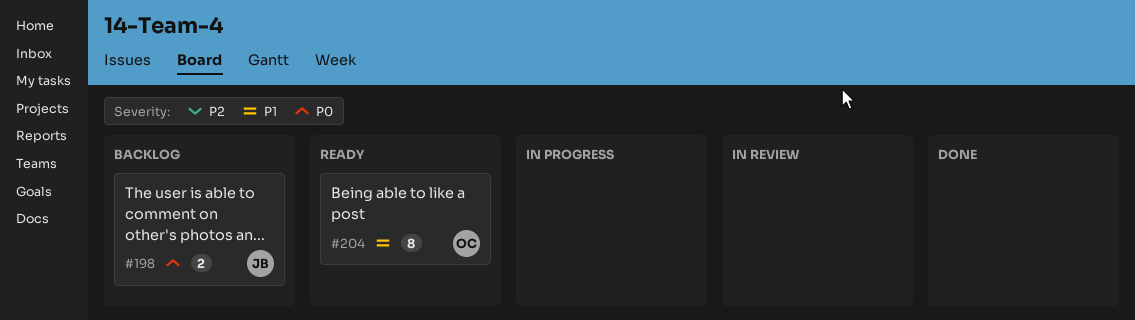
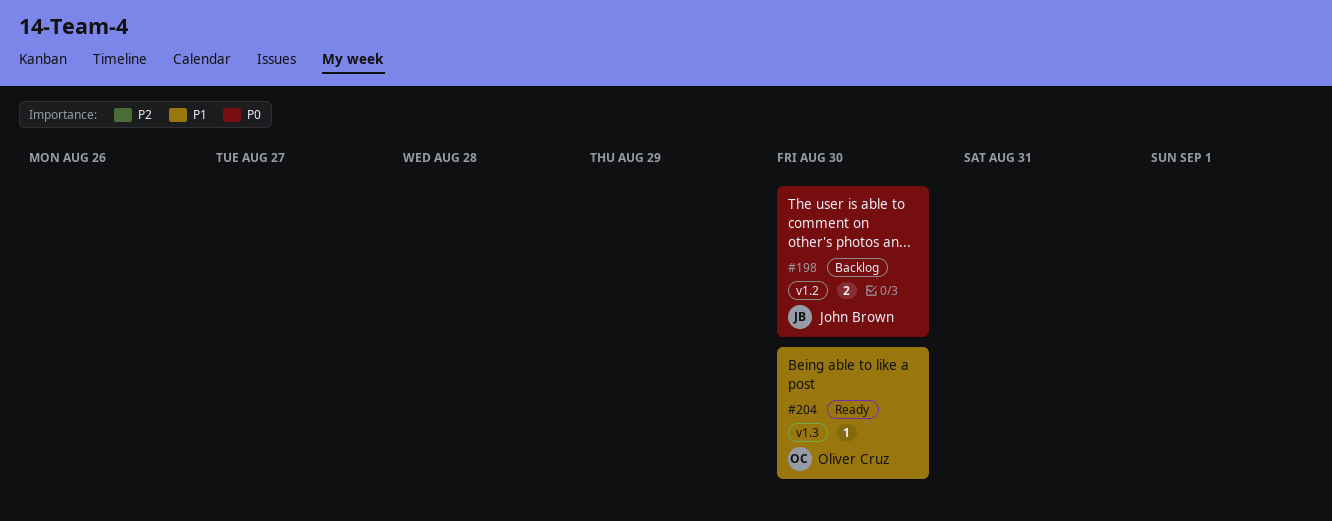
#204, estimate: 8 -> 1

